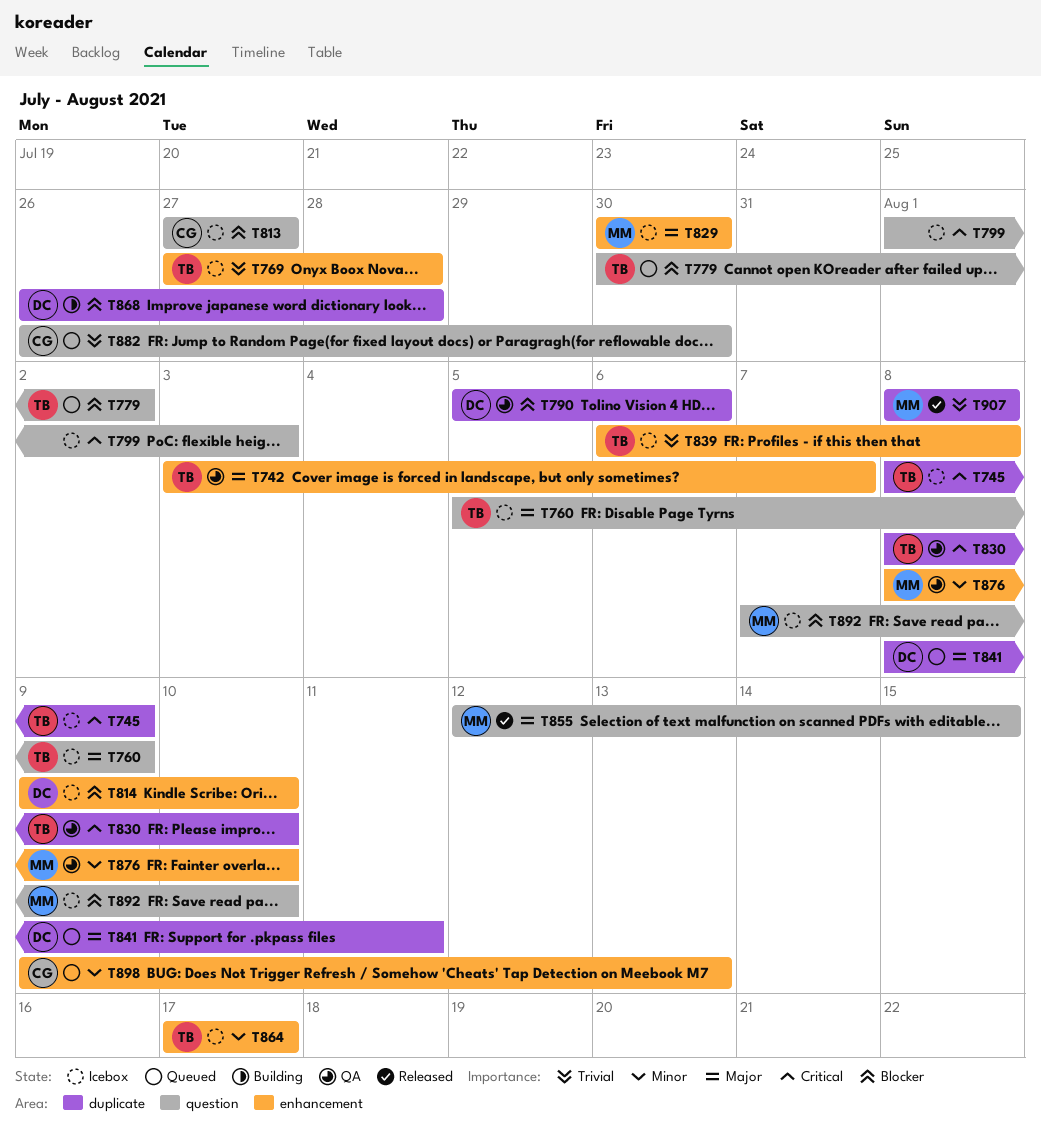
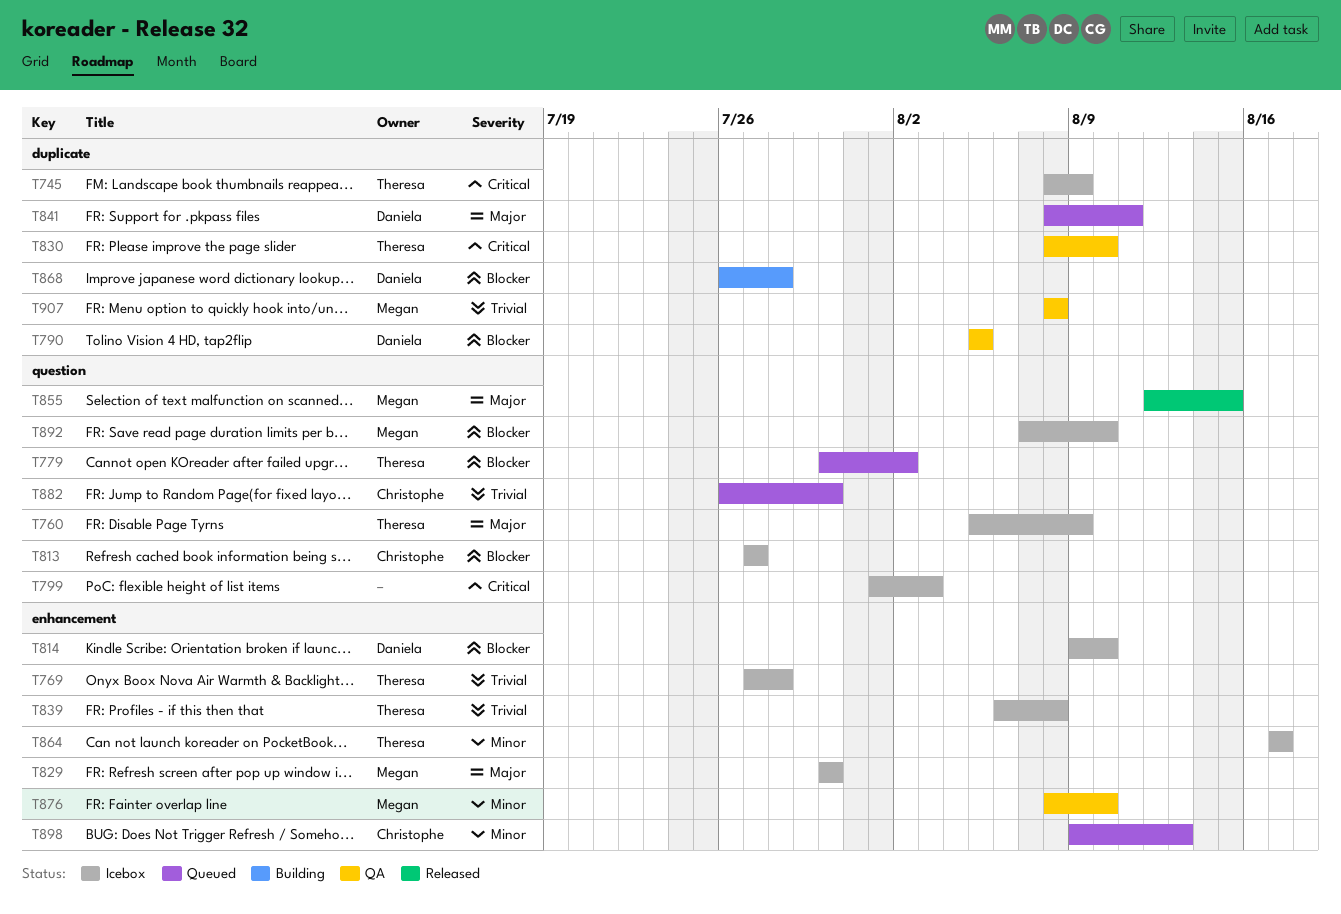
T742: present -> none
T790, due: Aug 6 -> Aug 5
T907, status: Released -> QA

